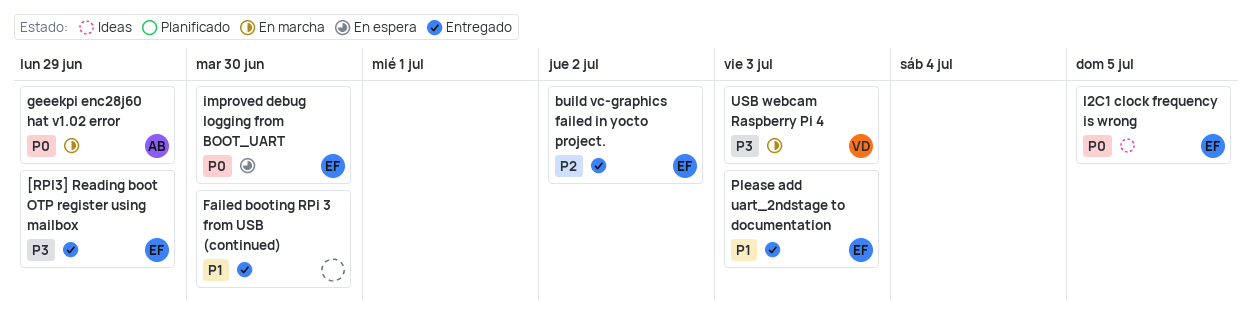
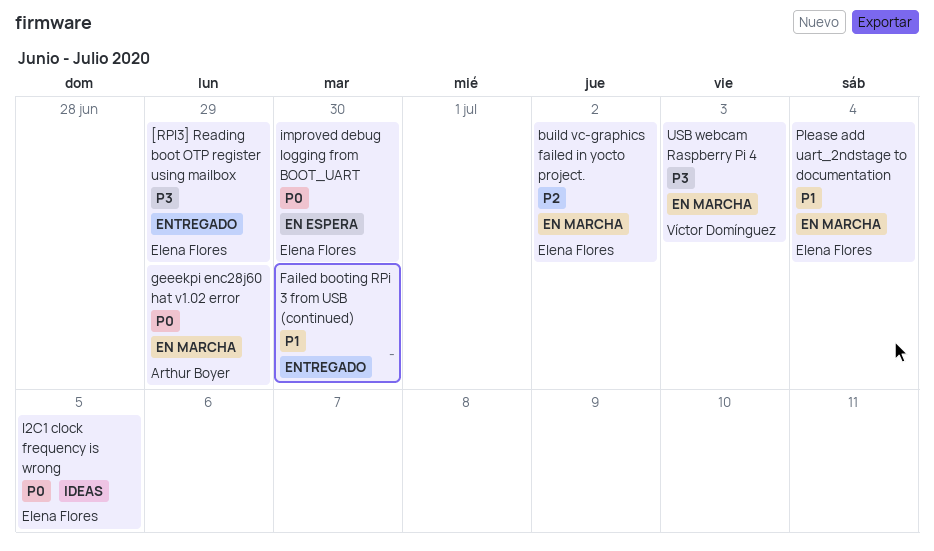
build vc-graphics failed in yocto project., status: Entregado -> En marcha
Please add uart_2ndstage to documentation, status: Entregado -> En marcha
Please add uart_2ndstage to documentation, due: Jul 3 -> Jul 4

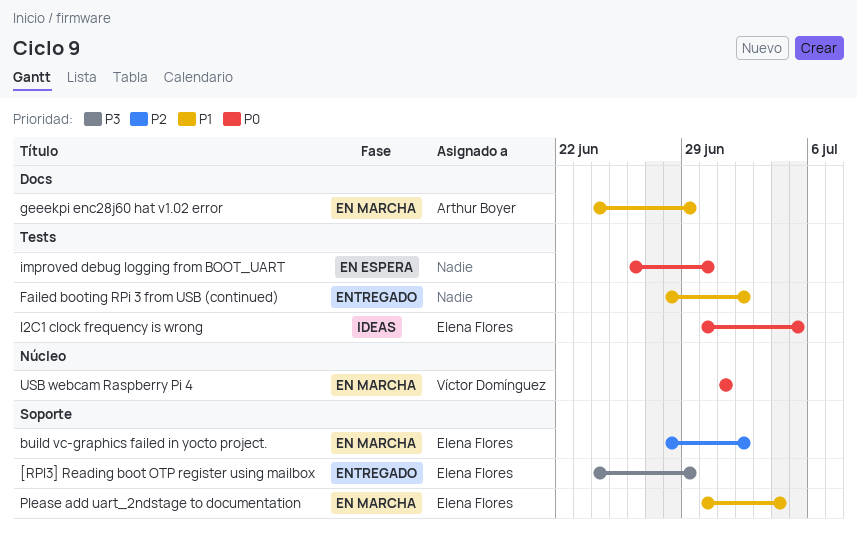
Failed booting RPi 3 from USB (continued), due: Jun 30 -> Jul 2
geeekpi enc28j60 hat v1.02 error, priority: P0 -> P1
improved debug logging from BOOT_UART, owner: Elena Flores -> none
USB webcam Raspberry Pi 4, priority: P3 -> P0
USB webcam Raspberry Pi 4, due: Jul 3 -> Jul 1

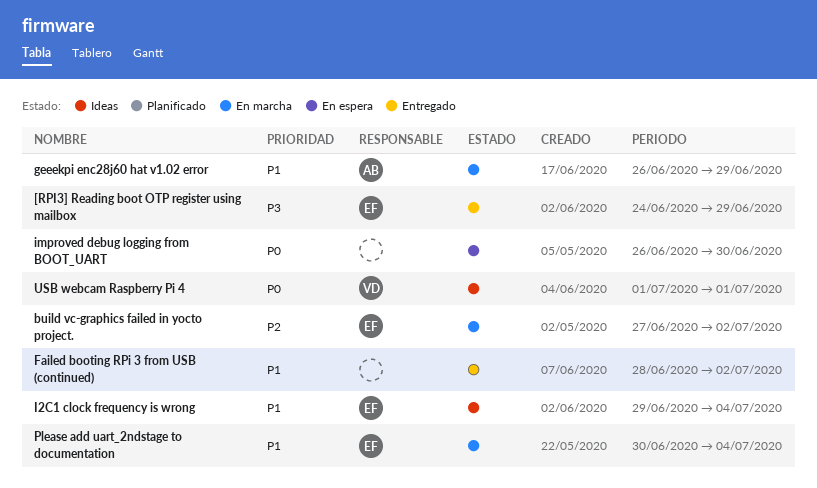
build vc-graphics failed in yocto project., start: Jun 28 -> Jun 27
geeekpi enc28j60 hat v1.02 error, start: Jun 24 -> Jun 26
I2C1 clock frequency is wrong, priority: P0 -> P1
I2C1 clock frequency is wrong, start: Jun 30 -> Jun 29
I2C1 clock frequency is wrong, due: Jul 5 -> Jul 4
USB webcam Raspberry Pi 4, status: En marcha -> Ideas

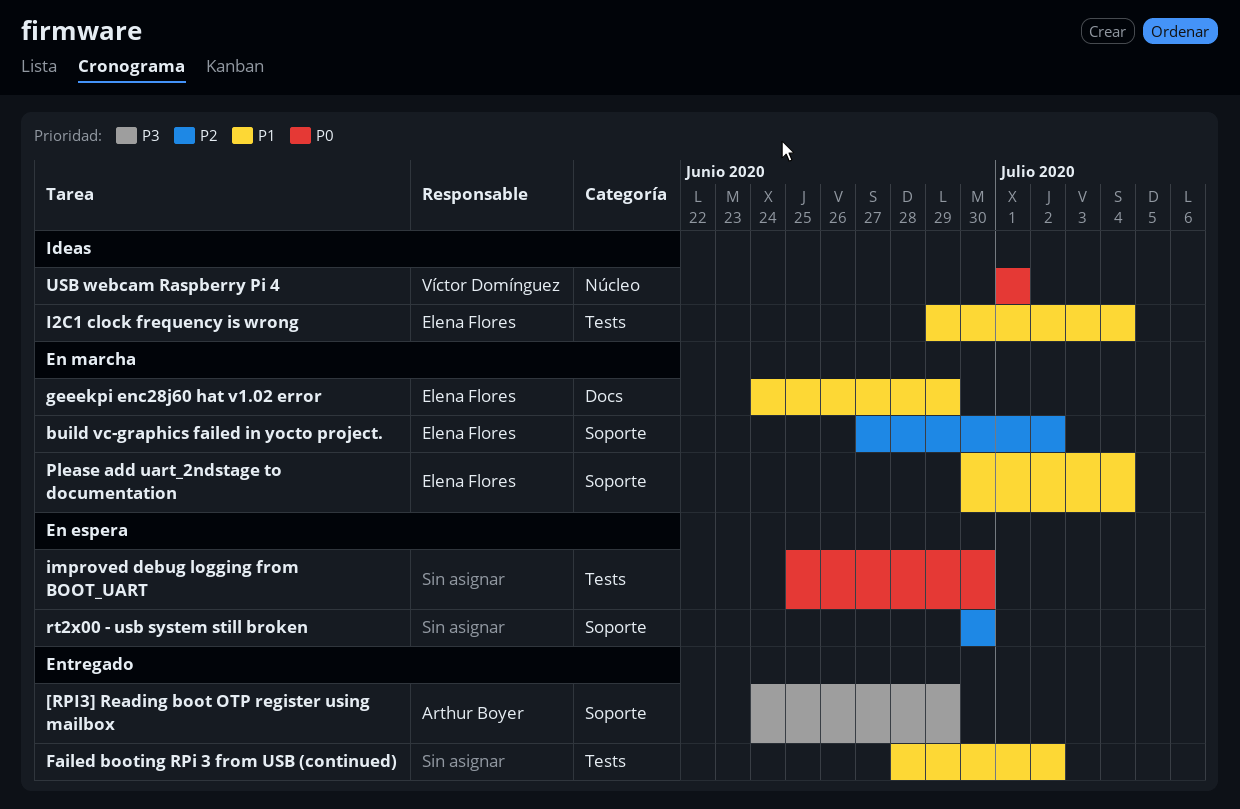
[RPI3] Reading boot OTP register using mailbox, owner: Elena Flores -> Arthur Boyer
geeekpi enc28j60 hat v1.02 error, owner: Arthur Boyer -> Elena Flores
geeekpi enc28j60 hat v1.02 error, start: Jun 26 -> Jun 24
improved debug logging from BOOT_UART, start: Jun 26 -> Jun 25
rt2x00 - usb system still broken: none -> present

